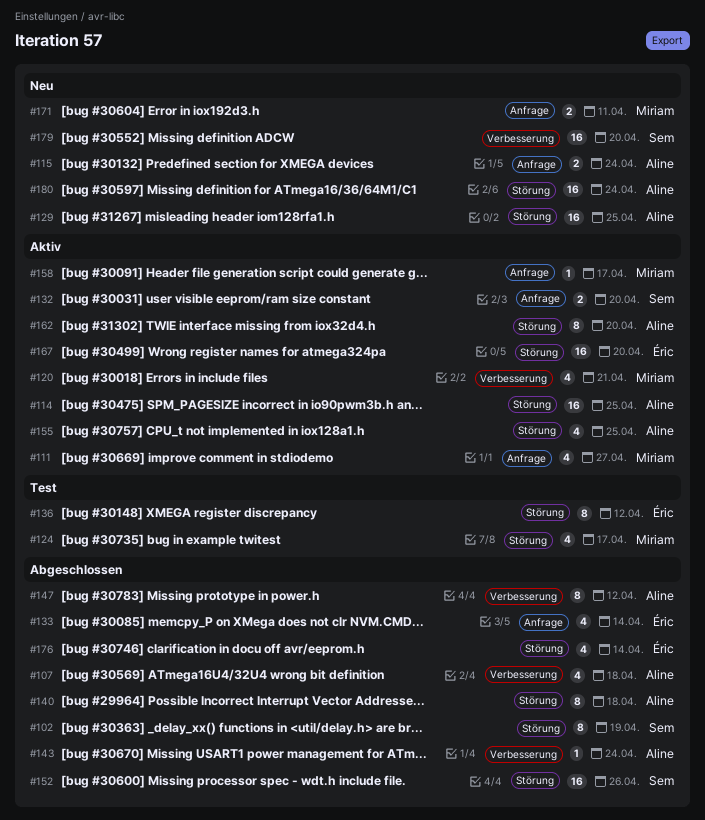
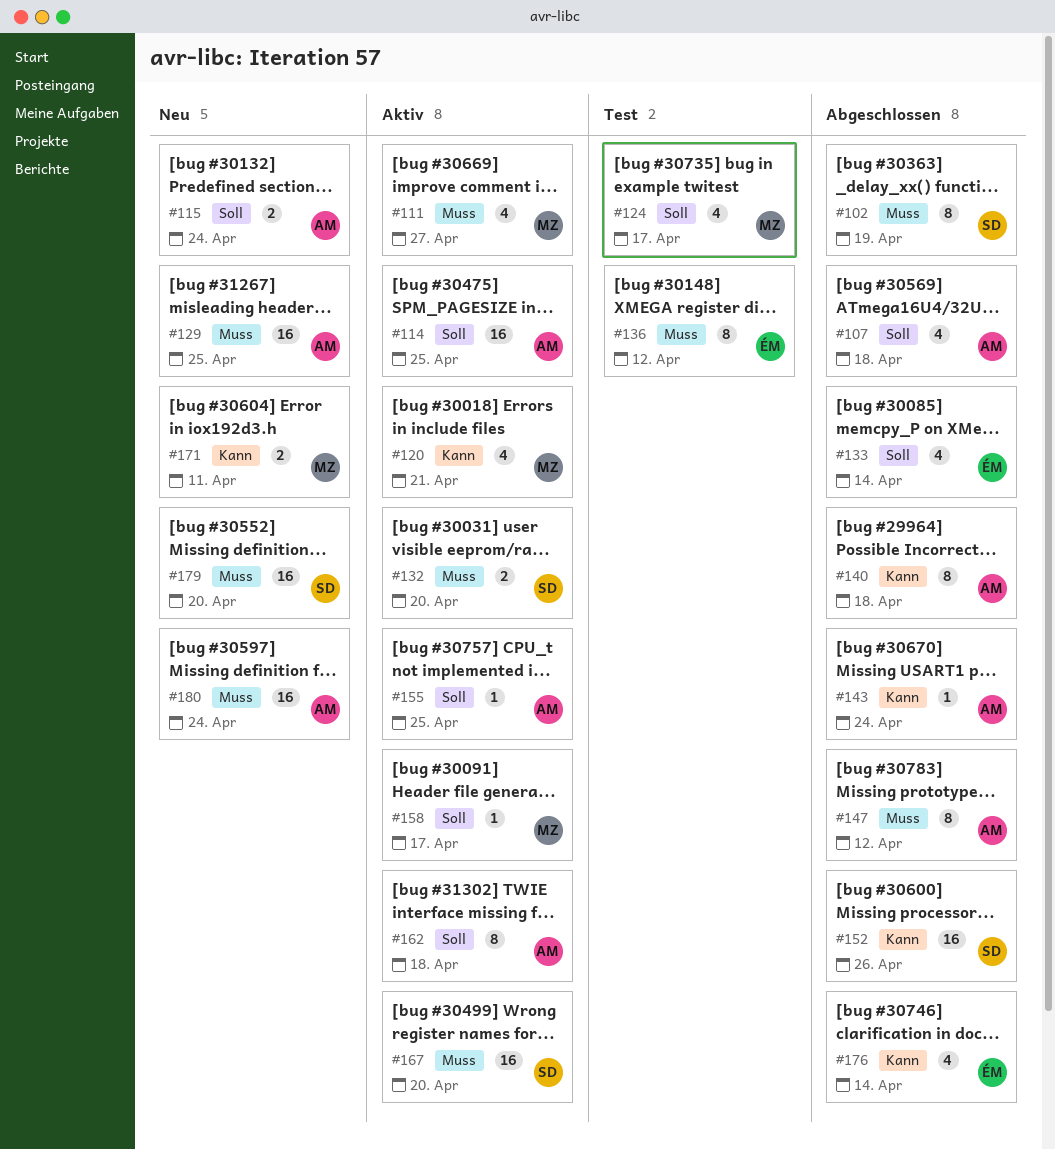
#155, estimate: 4 -> 1
#162, due: Apr 20 -> Apr 18
#167, owner: Éric -> Sem

